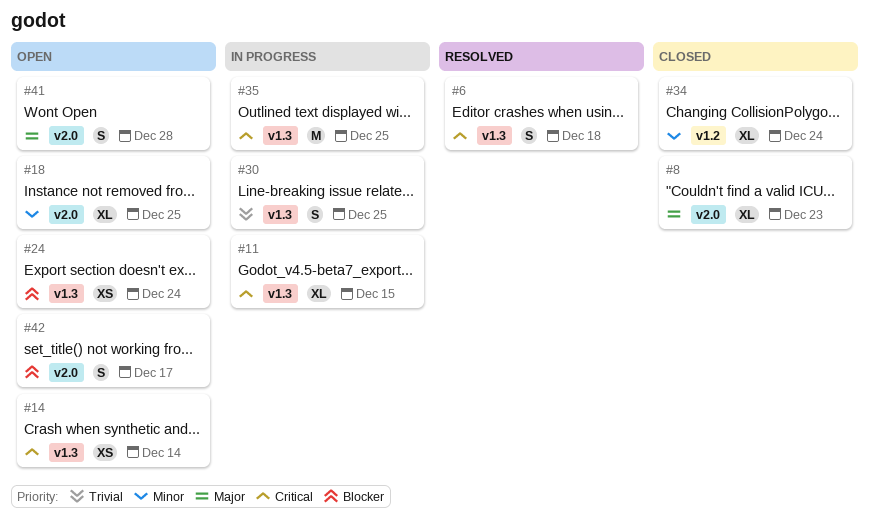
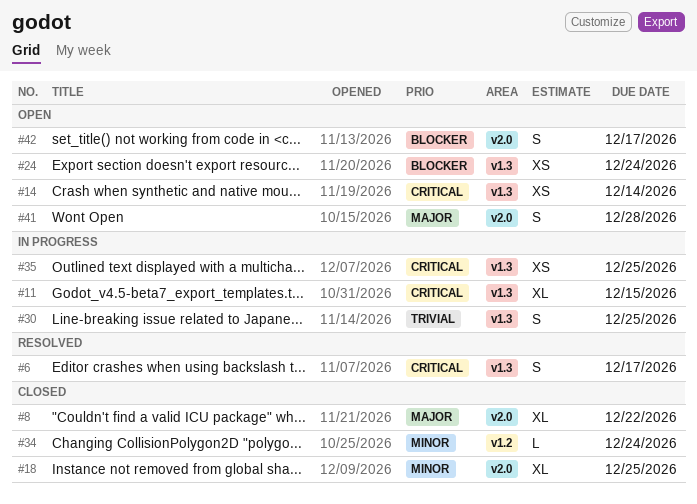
#6, due: Dec 18 -> Dec 17
#8, due: Dec 23 -> Dec 22
#18, status: Open -> Closed
#34, estimate: XL -> L
#35, estimate: M -> XS

